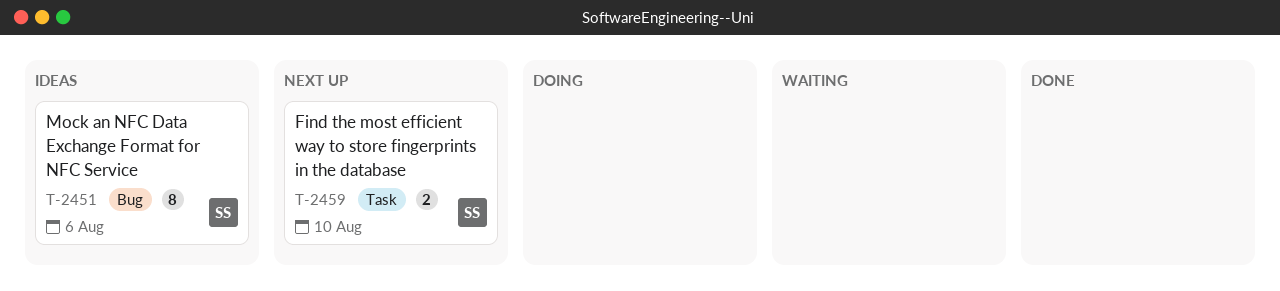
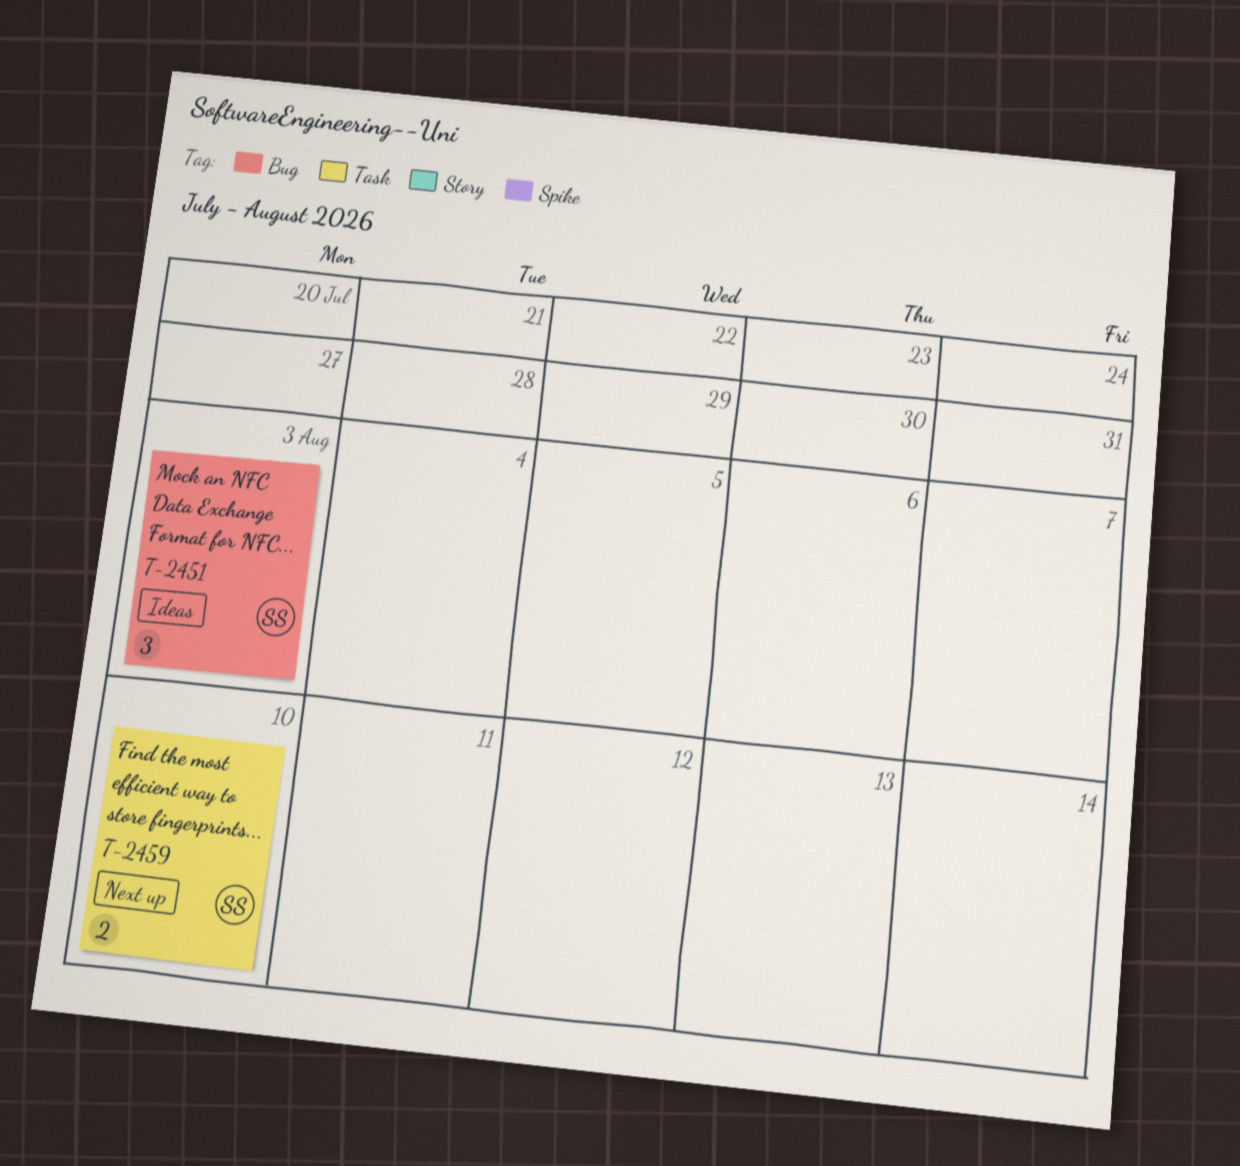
T-2451, estimate: 8 -> 3
T-2451, due: Aug 6 -> Aug 3

